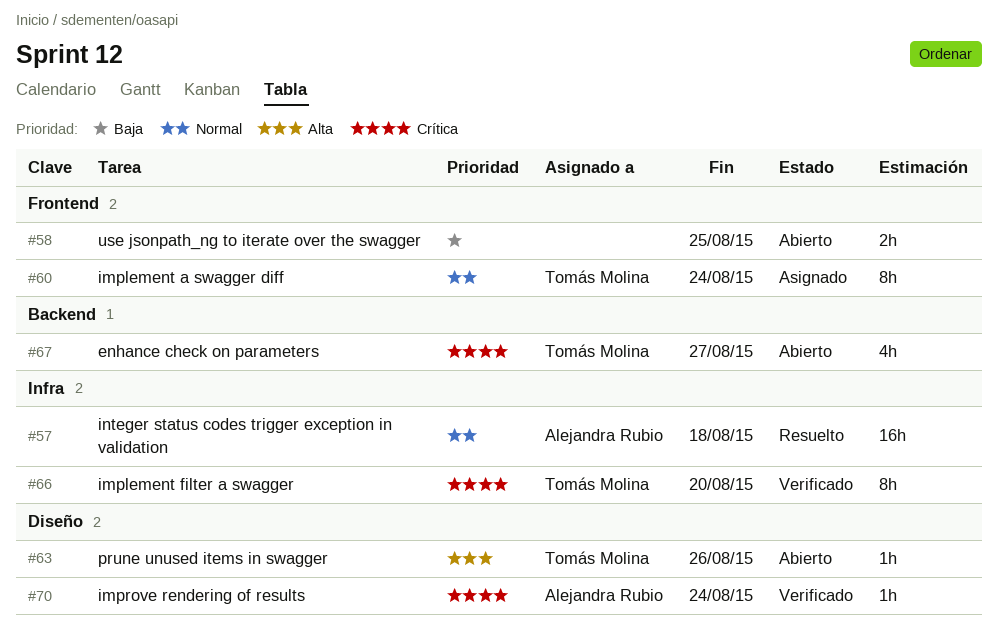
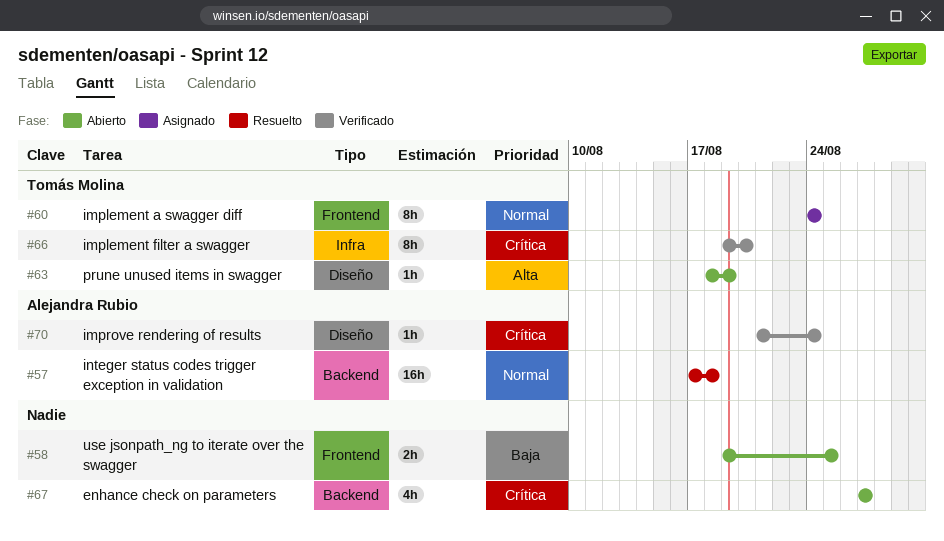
#57, label: Infra -> Backend
#63, due: Aug 26 -> Aug 19
#67, owner: Tomás Molina -> none

